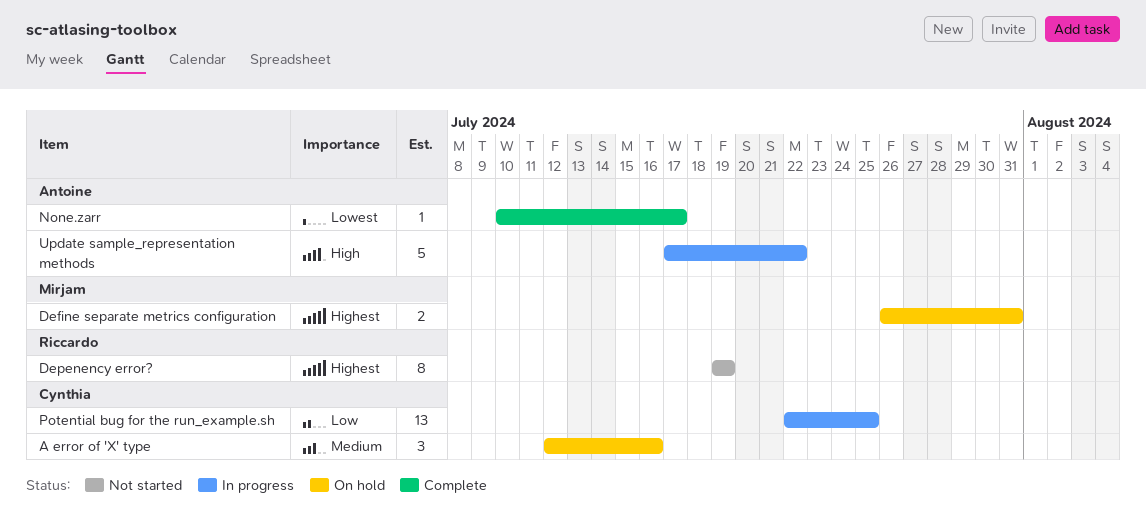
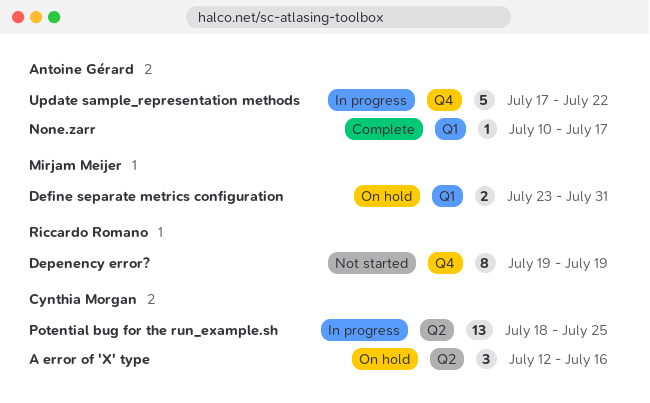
Define separate metrics configuration, start: Jul 26 -> Jul 23
Potential bug for the run_example.sh, start: Jul 22 -> Jul 18

